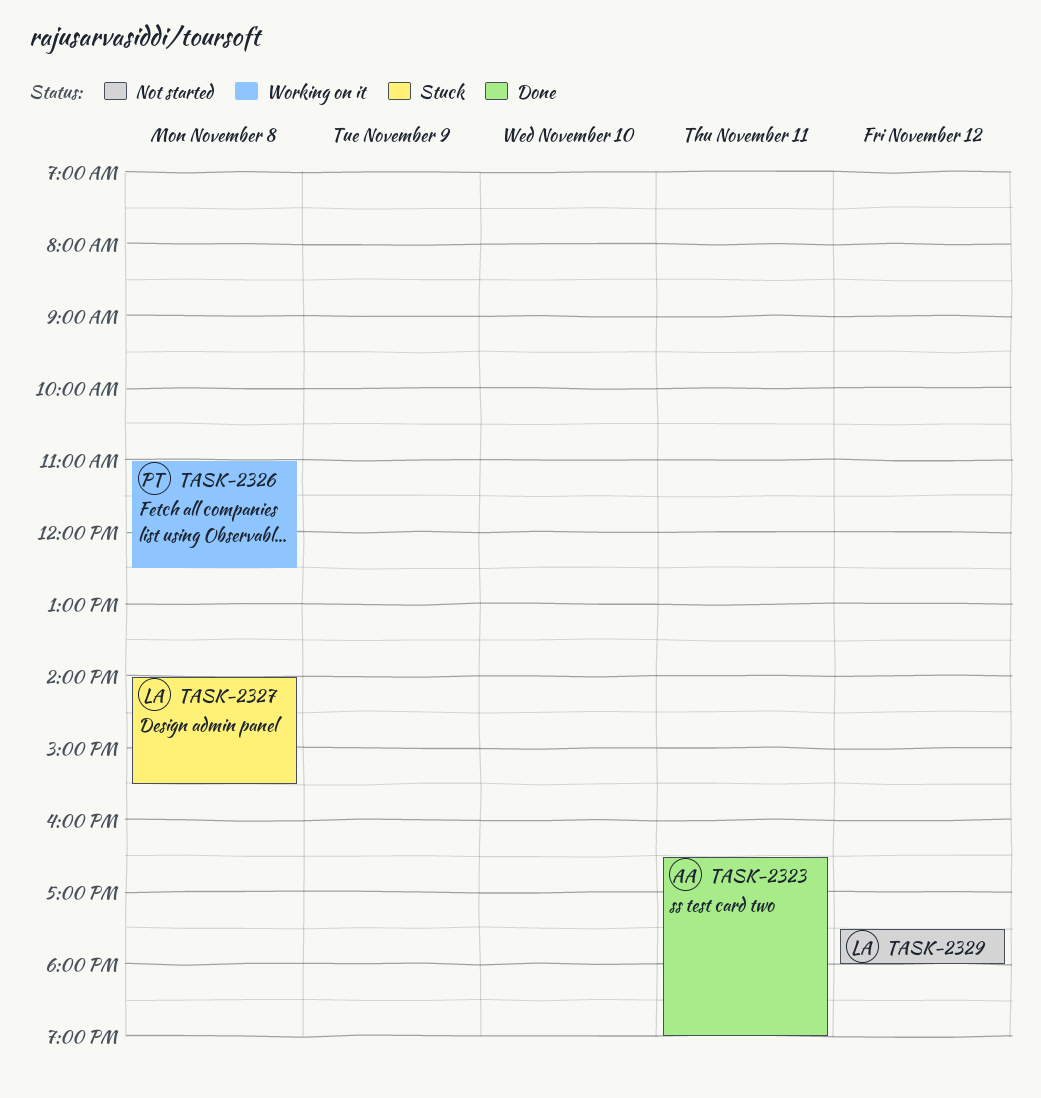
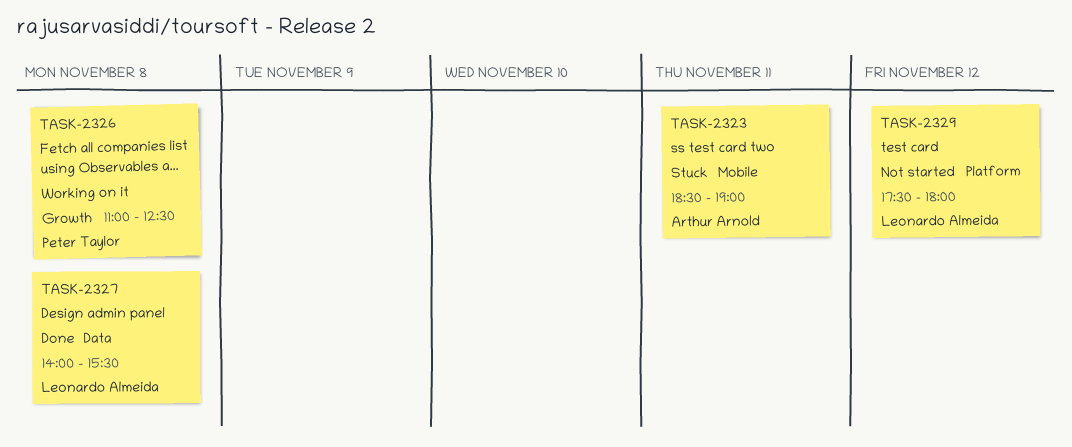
TASK-2323, status: Done -> Stuck
TASK-2323, begins: 16:30 -> 18:30
TASK-2327, status: Stuck -> Done

